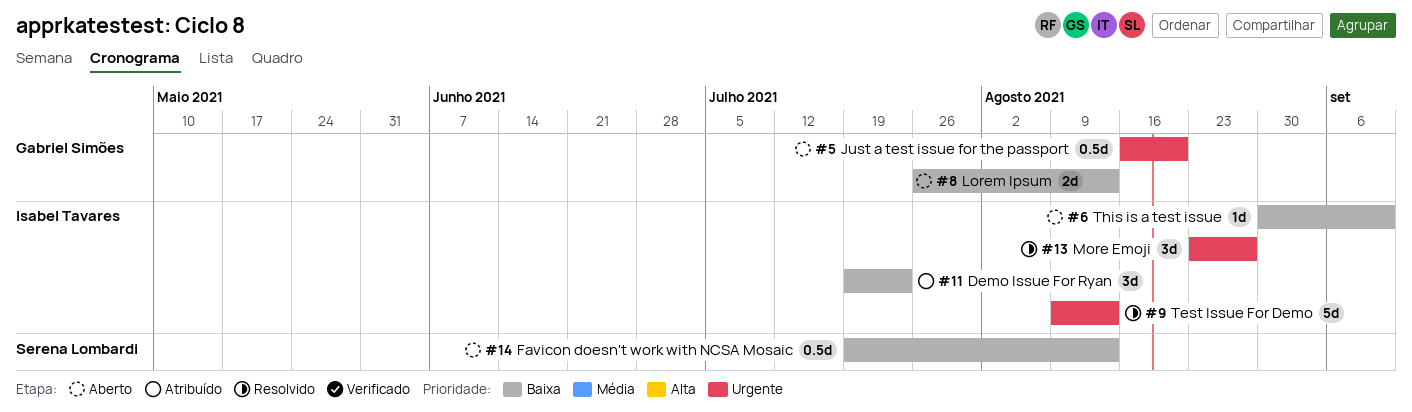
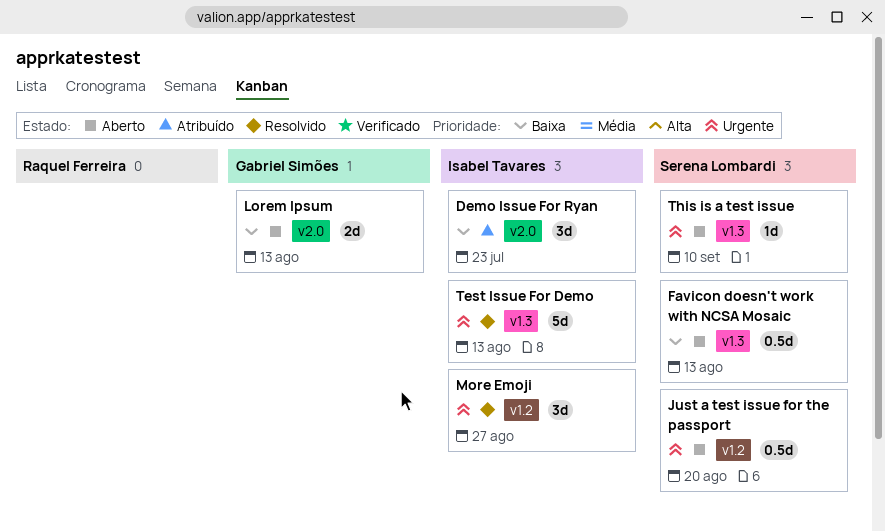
Just a test issue for the passport, owner: Gabriel Simões -> Serena Lombardi
This is a test issue, owner: Isabel Tavares -> Serena Lombardi
This is a test issue, priority: Baixa -> Urgente

